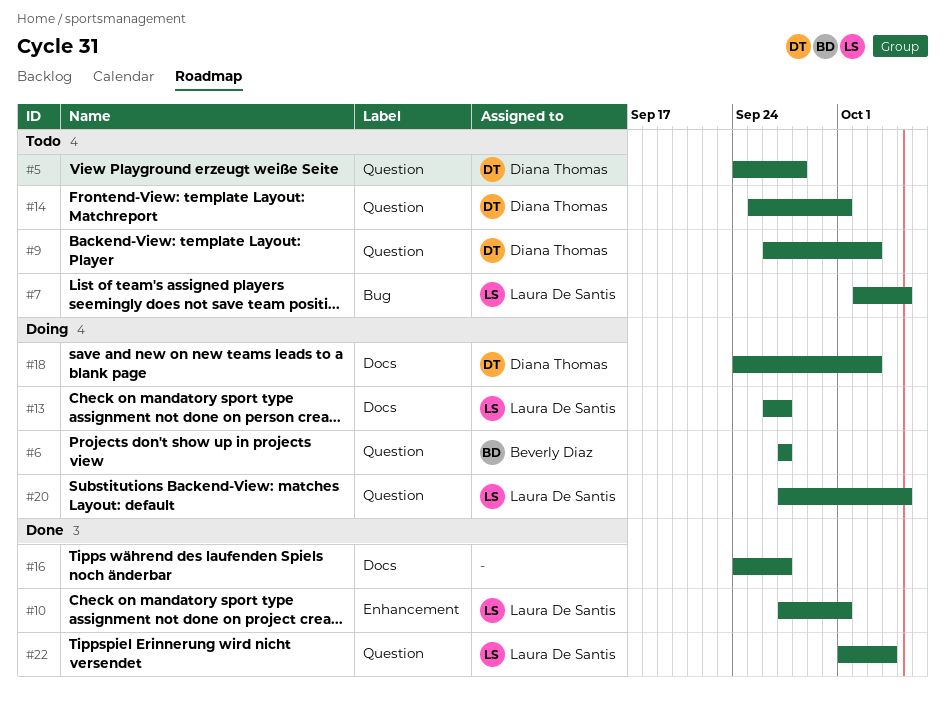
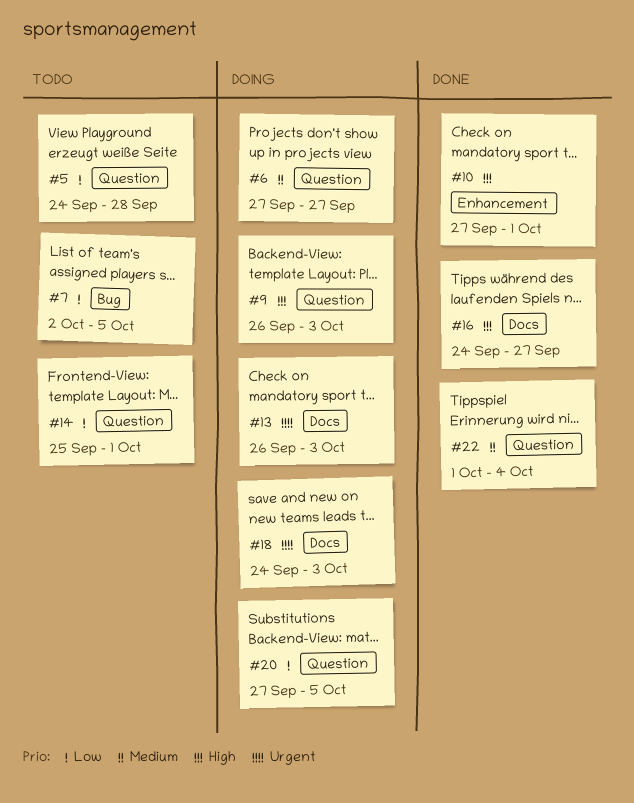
#9, status: Todo -> Doing
#13, due: Sep 27 -> Oct 3

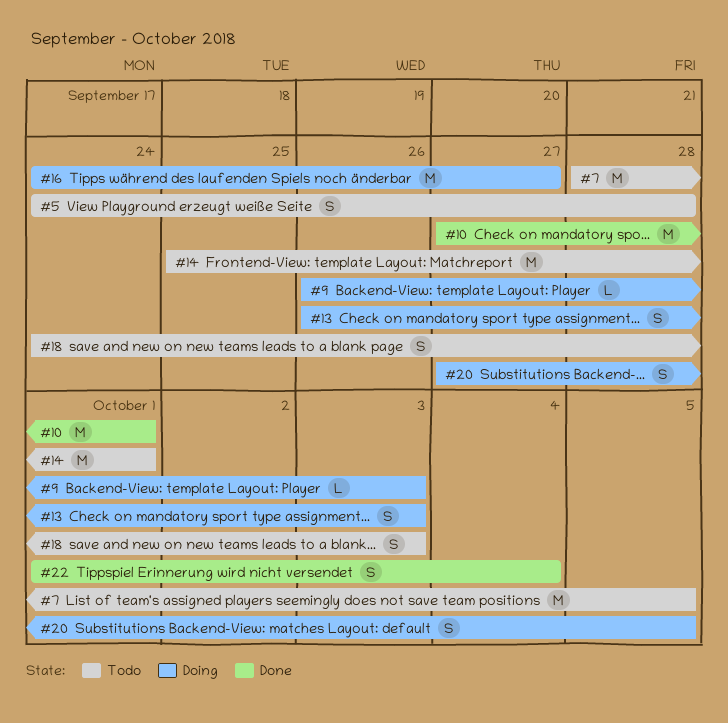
#6: present -> none
#7, start: Oct 2 -> Sep 28
#16, status: Done -> Doing
#18, status: Doing -> Todo

